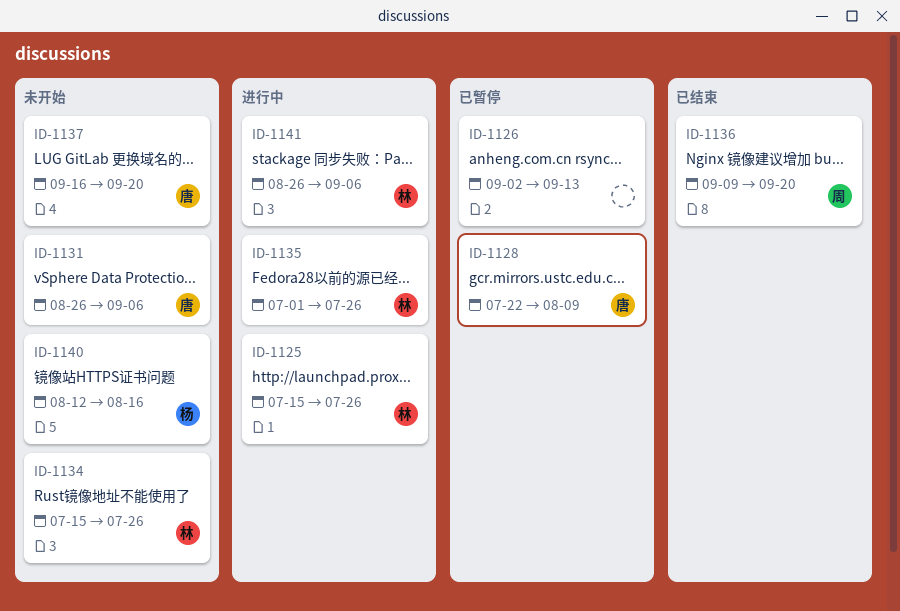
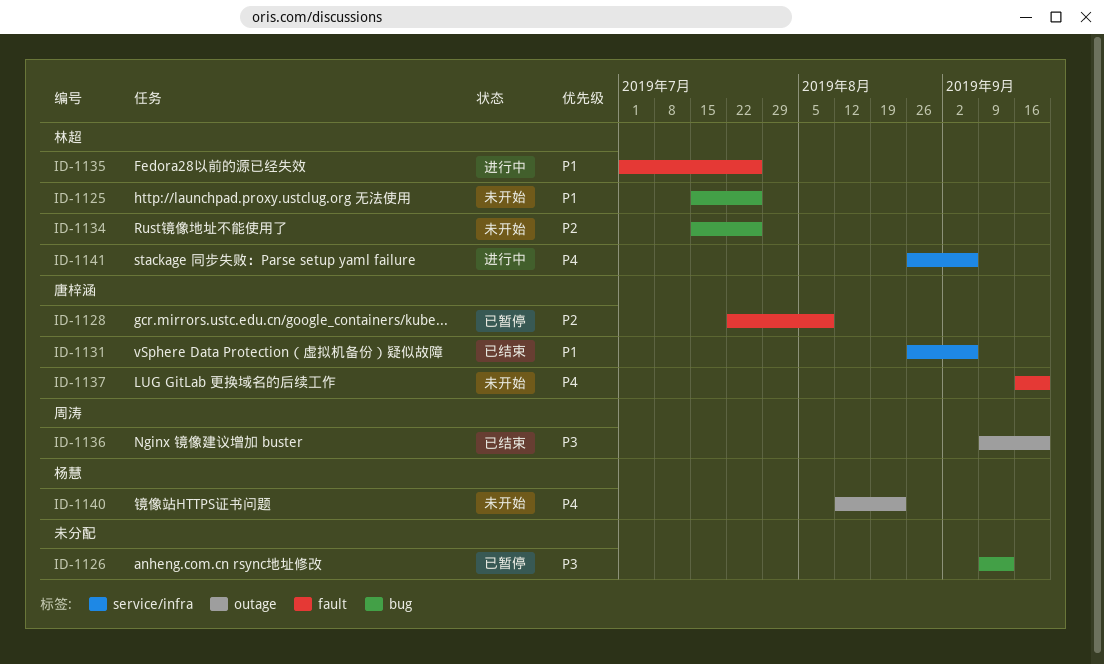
ID-1125, status: 进行中 -> 未开始
ID-1126, start: Sep 2 -> Sep 9
ID-1131, status: 未开始 -> 已结束
ID-1140, due: Aug 16 -> Aug 23

